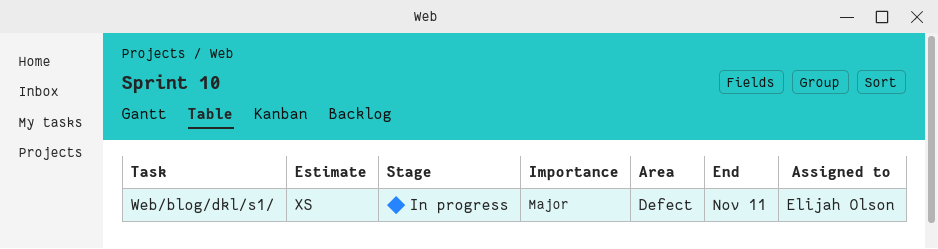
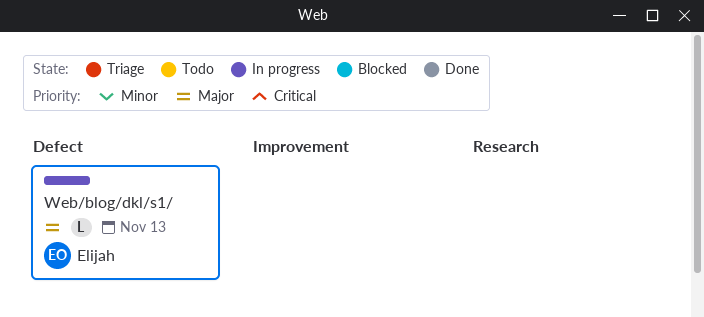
Web/blog/dkl/s1/, estimate: XS -> L
Web/blog/dkl/s1/, due: Nov 11 -> Nov 13

